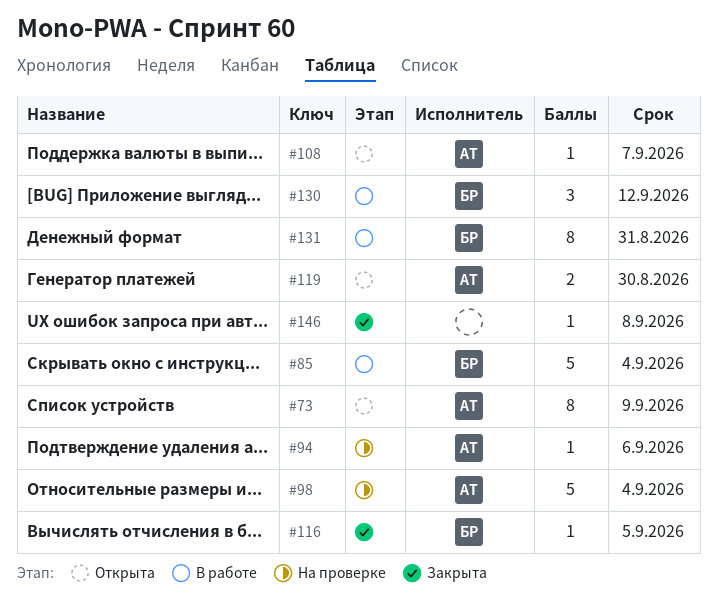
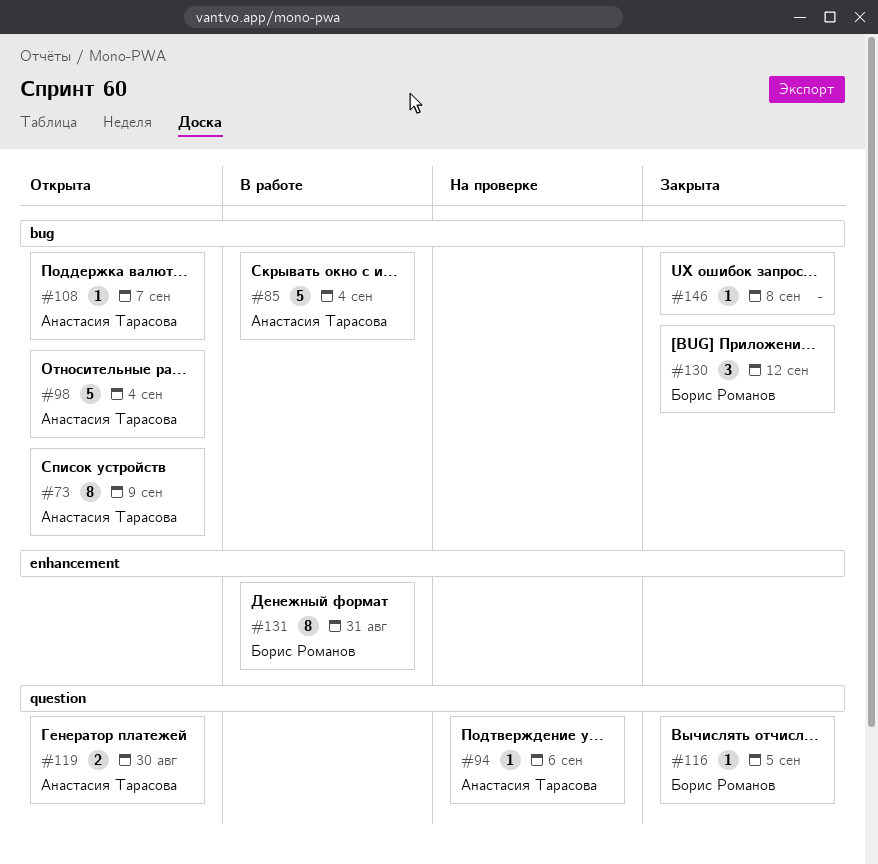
#85, owner: Борис Романов -> Анастасия Тарасова
#98, status: На проверке -> Открыта
#130, status: В работе -> Закрыта

